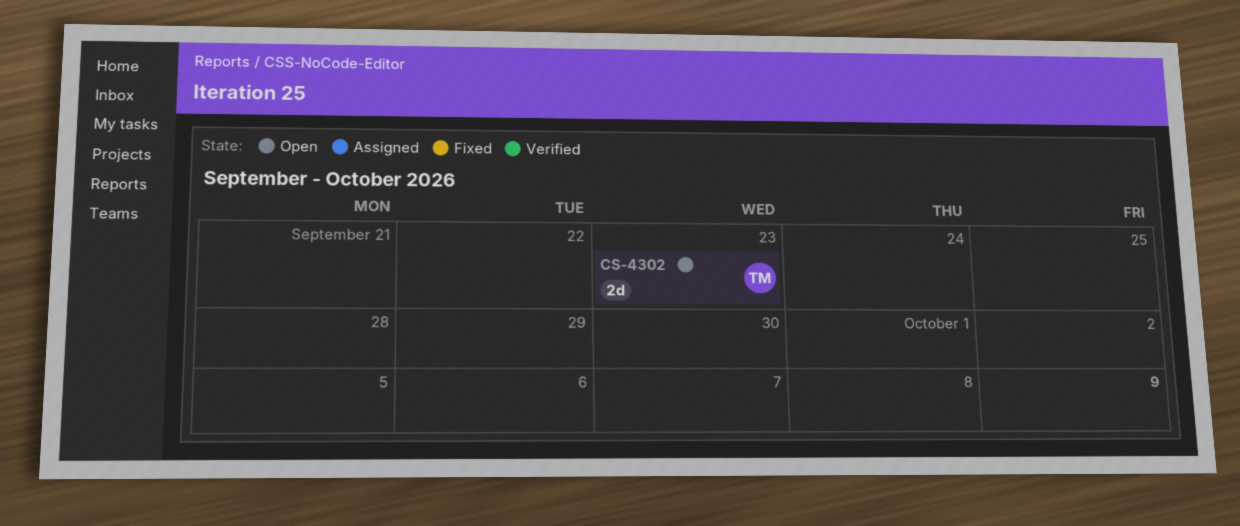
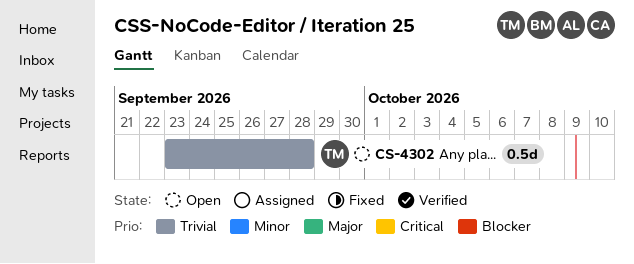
CS-4302, estimate: 2d -> 0.5d
CS-4302, due: Sep 23 -> Sep 28

